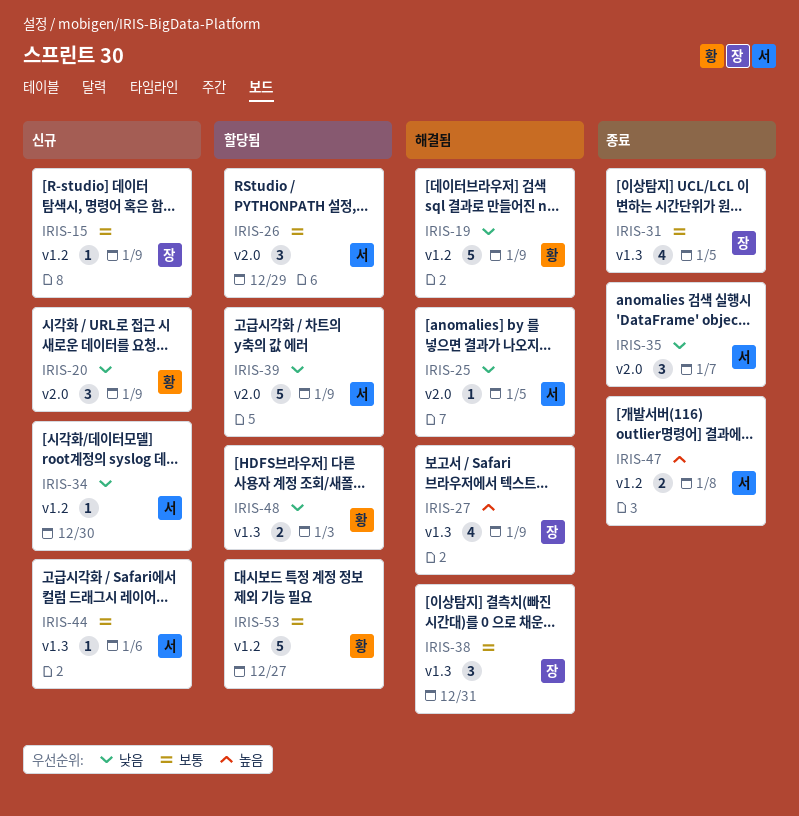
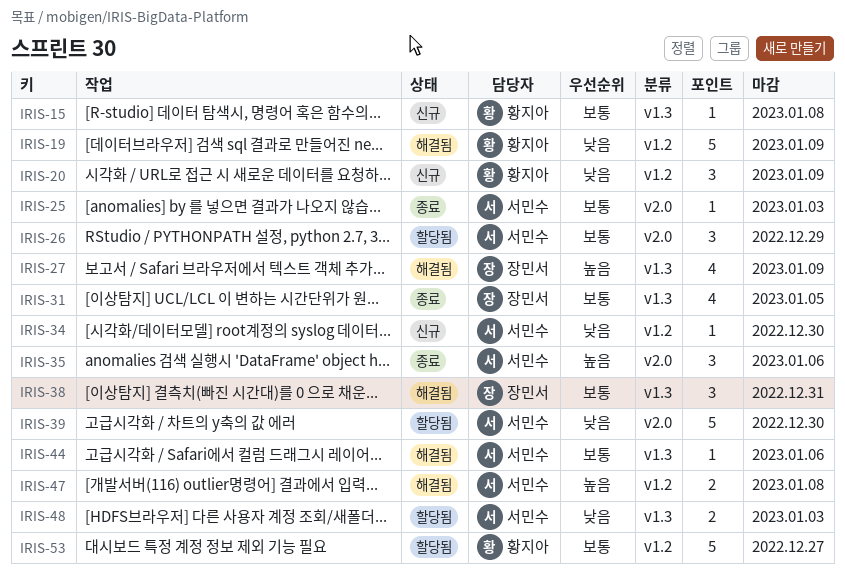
IRIS-15, owner: 장민서 -> 황지아
IRIS-15, label: v1.2 -> v1.3
IRIS-15, due: Jan 9 -> Jan 8
IRIS-20, label: v2.0 -> v1.2
IRIS-25, status: 해결됨 -> 종료
IRIS-25, priority: 낮음 -> 보통
IRIS-25, due: Jan 5 -> Jan 3
IRIS-35, priority: 낮음 -> 높음
IRIS-35, due: Jan 7 -> Jan 6
IRIS-39, due: Jan 9 -> Dec 30
IRIS-44, status: 신규 -> 해결됨
IRIS-47, status: 종료 -> 해결됨
IRIS-48, owner: 황지아 -> 서민수

